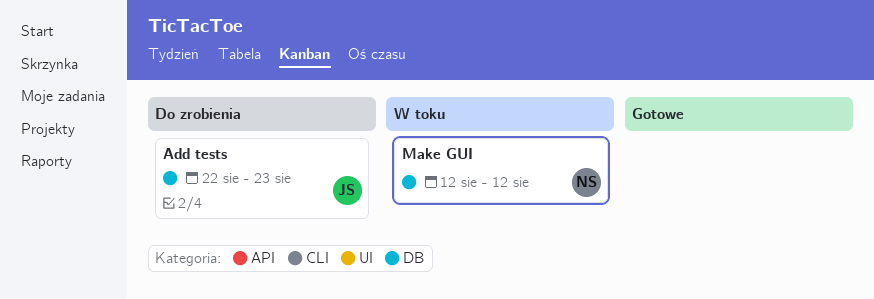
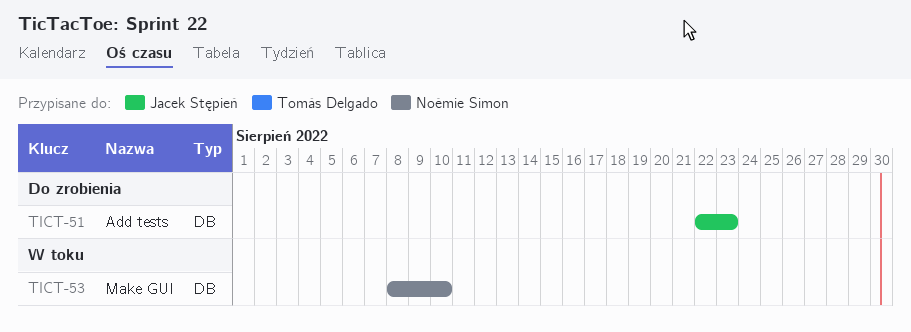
Make GUI, start: Aug 12 -> Aug 8
Make GUI, due: Aug 12 -> Aug 10

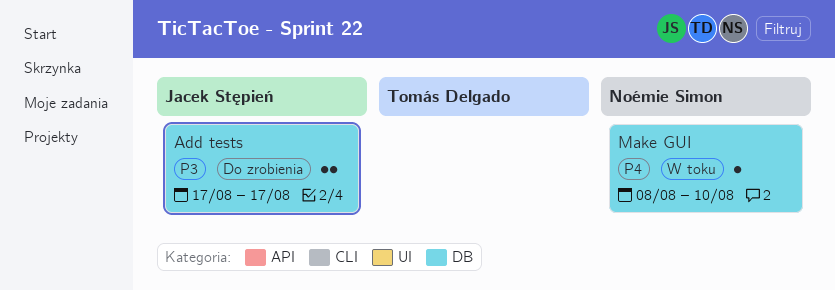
Add tests, start: Aug 22 -> Aug 17
Add tests, due: Aug 23 -> Aug 17

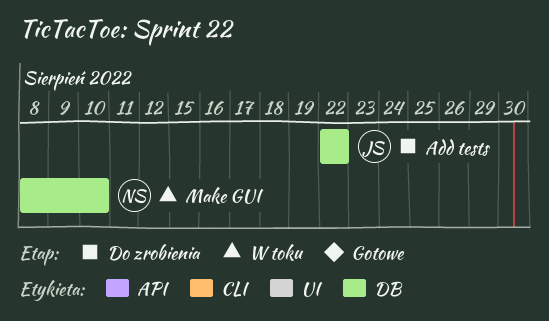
Add tests, start: Aug 17 -> Aug 22
Add tests, due: Aug 17 -> Aug 22

